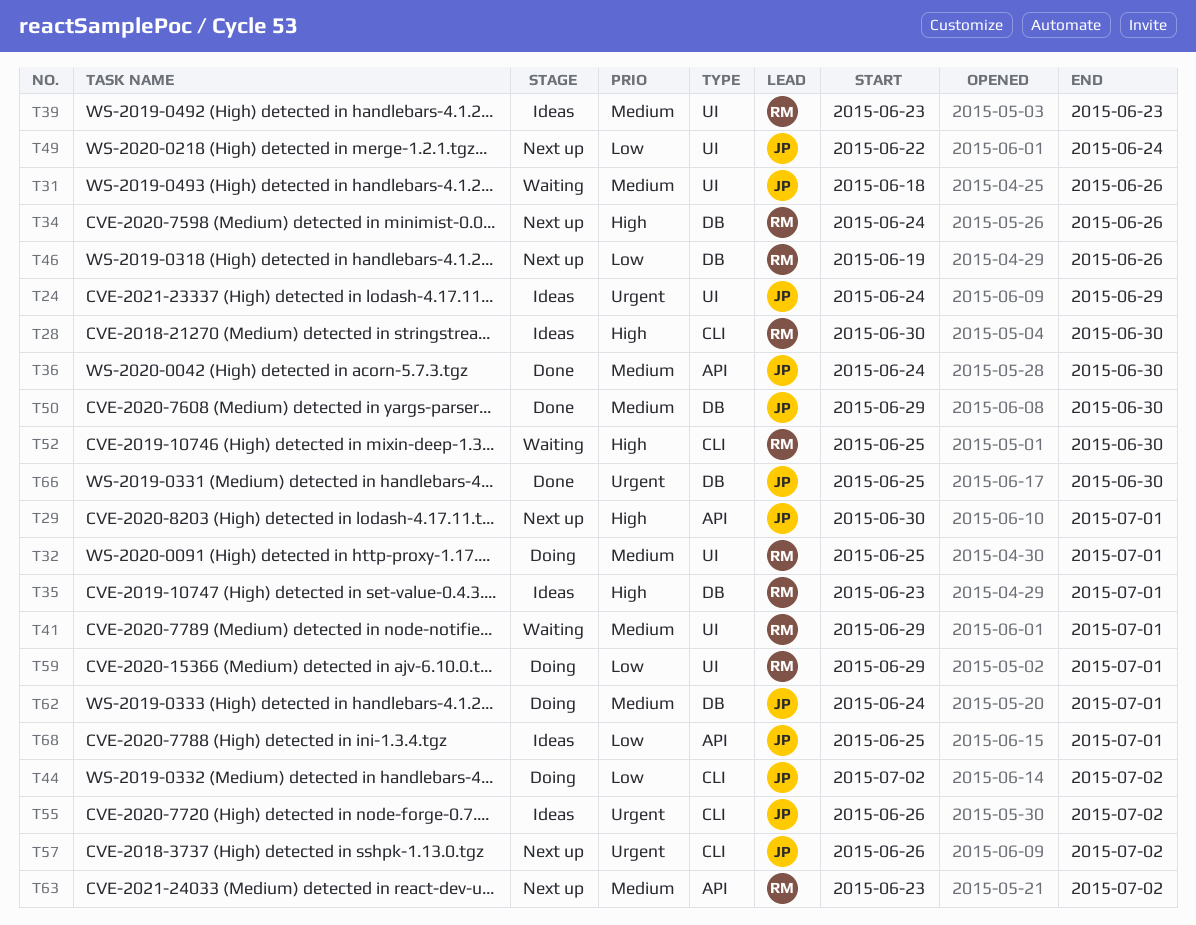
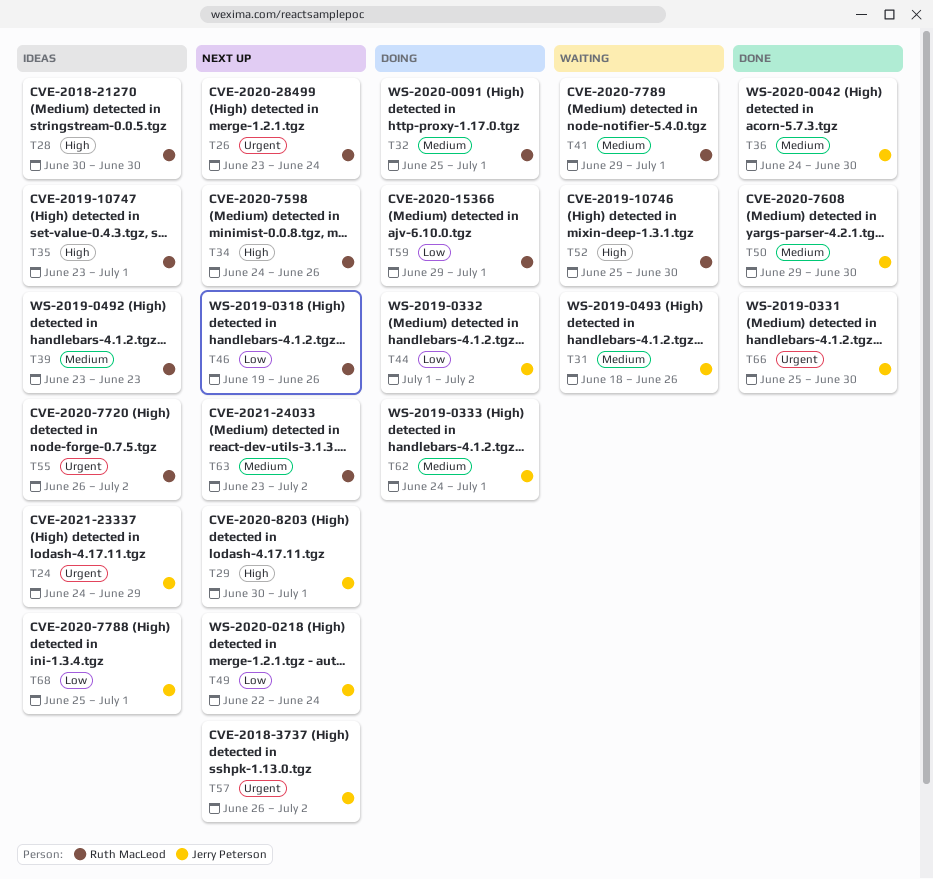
T26: none -> present
T44, start: Jul 2 -> Jul 1
T55, owner: Jerry Peterson -> Ruth MacLeod

